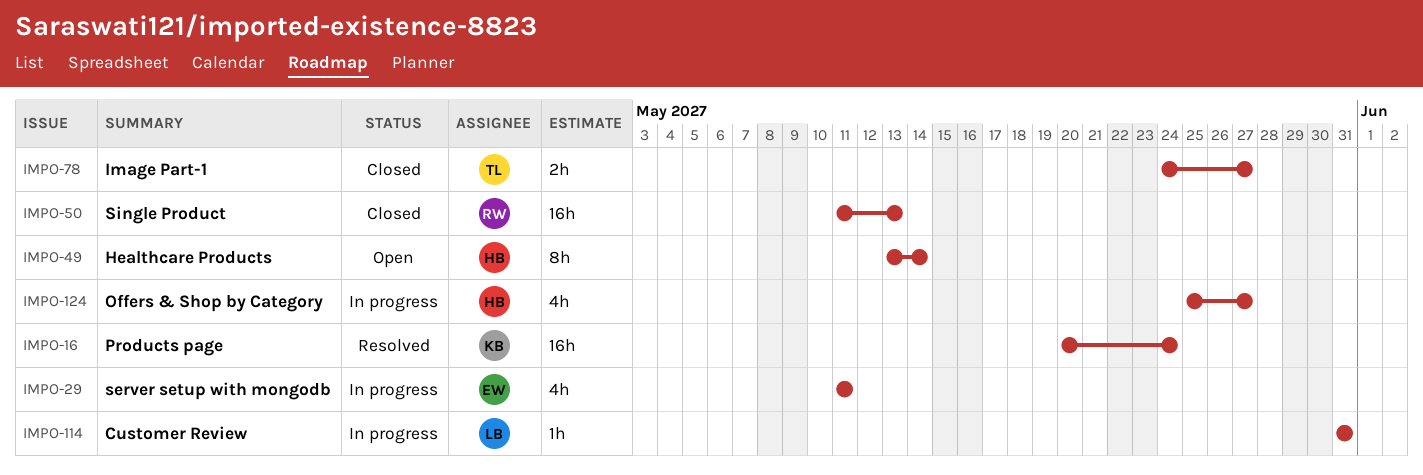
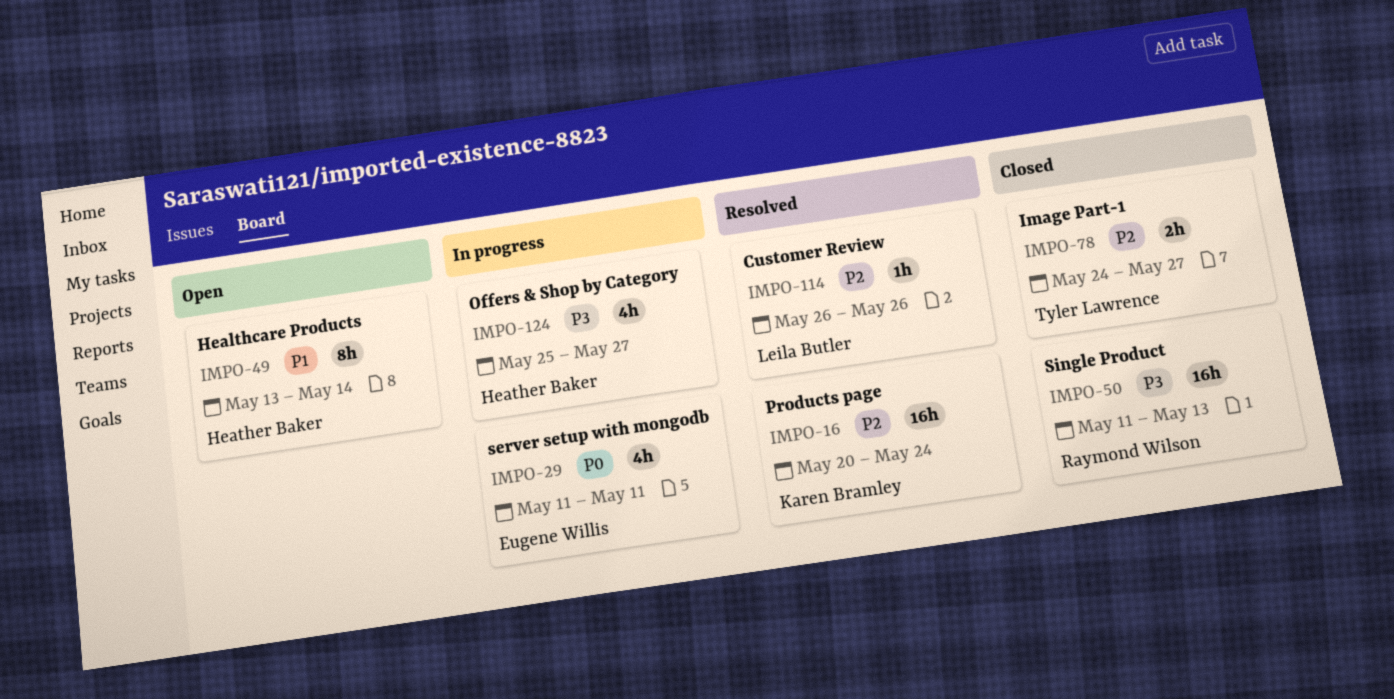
IMPO-114, status: In progress -> Resolved
IMPO-114, start: May 31 -> May 26
IMPO-114, due: May 31 -> May 26

